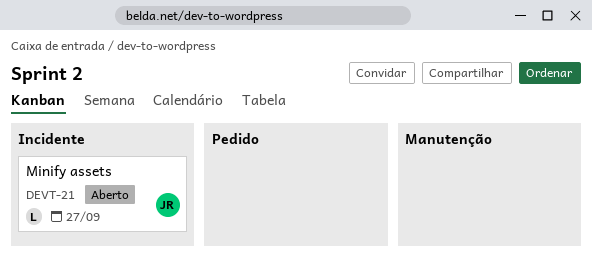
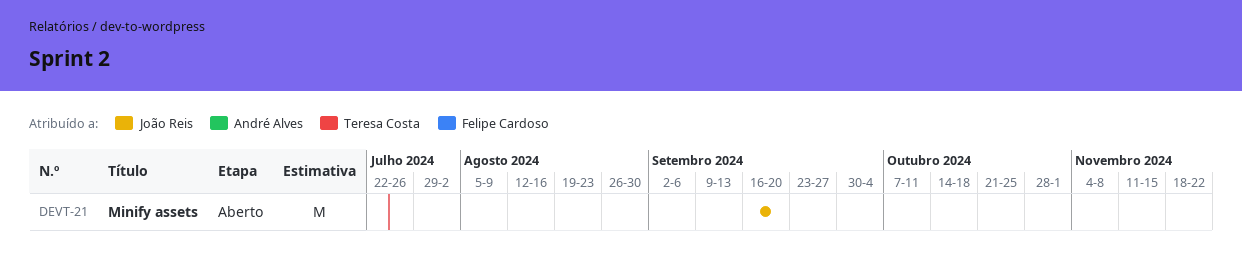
DEVT-21, estimate: L -> M
DEVT-21, due: Sep 27 -> Sep 20

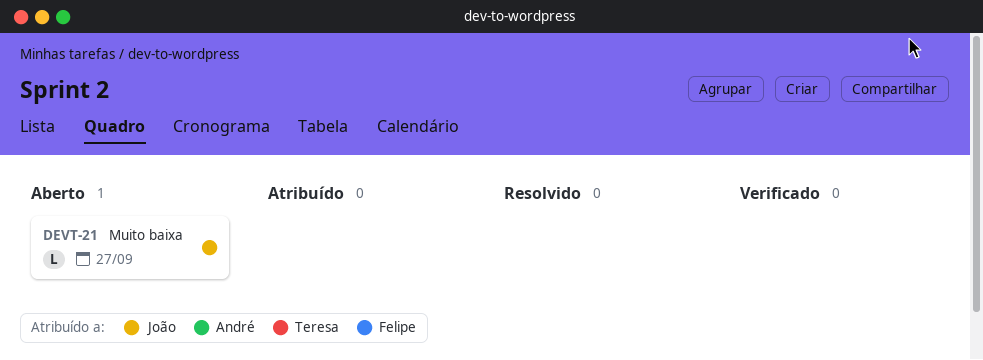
DEVT-21, estimate: M -> L
DEVT-21, due: Sep 20 -> Sep 27

